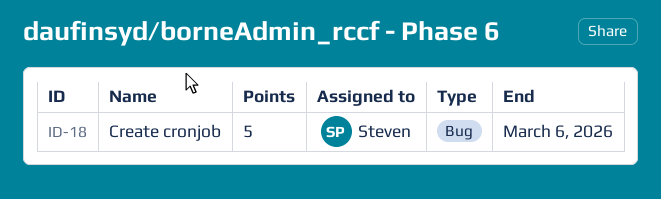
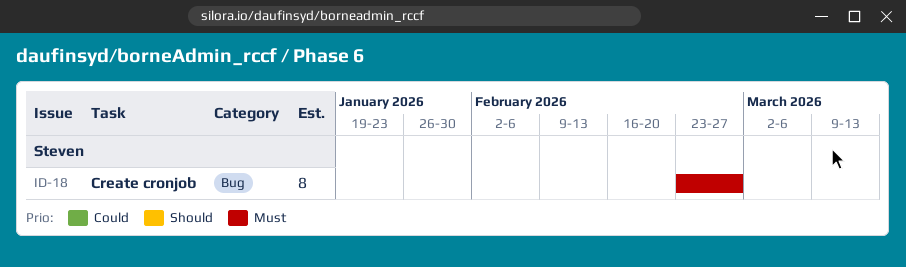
ID-18, estimate: 5 -> 8
ID-18, due: Mar 6 -> Feb 27

